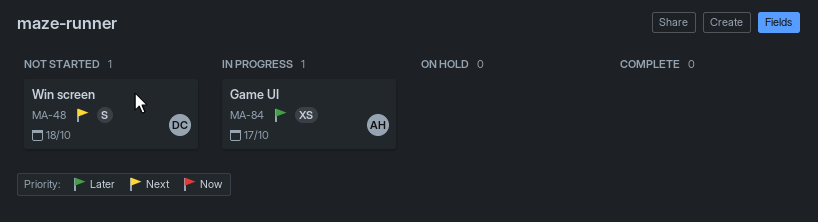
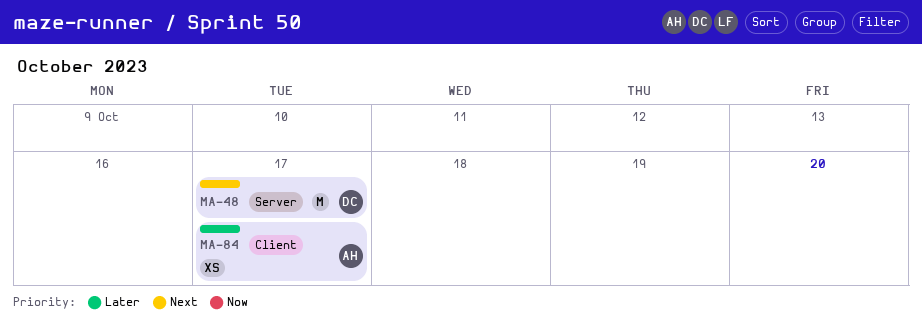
MA-48, estimate: S -> M
MA-48, due: Oct 18 -> Oct 17

